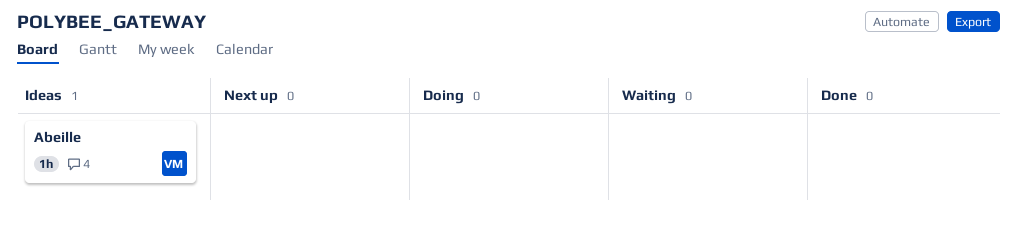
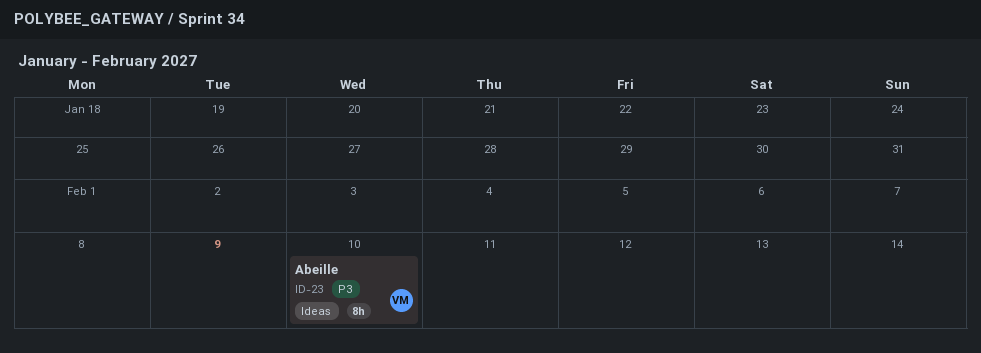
Abeille, estimate: 1h -> 8h

